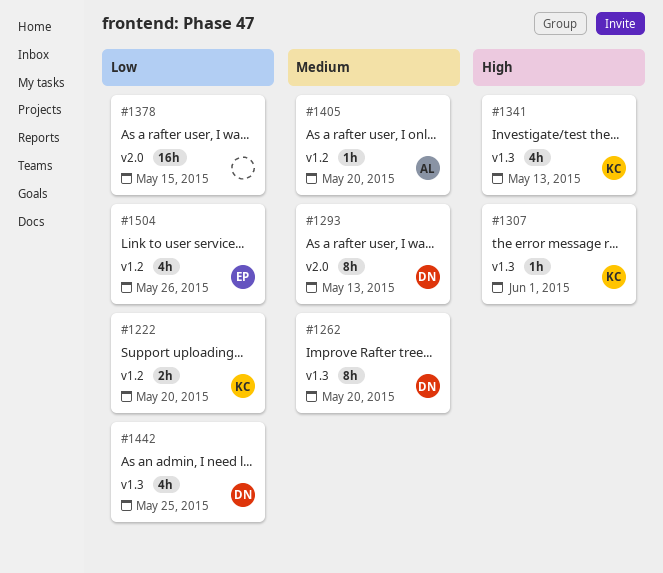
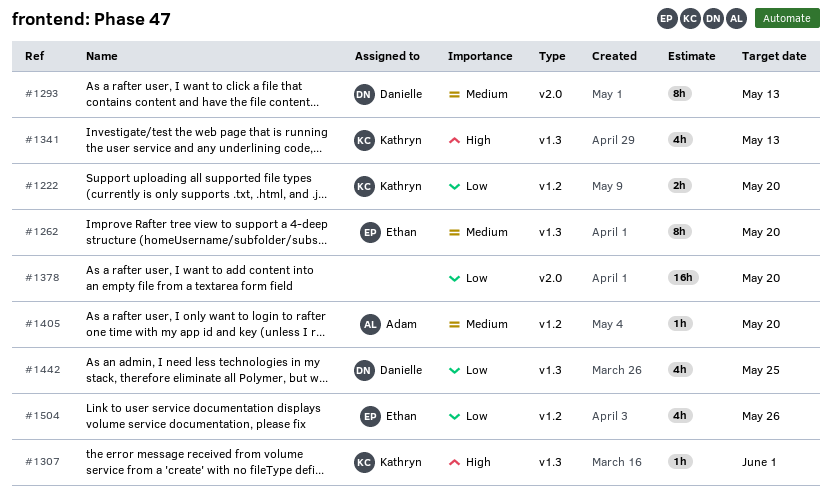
#1262, owner: Danielle -> Ethan
#1378, due: May 15 -> May 20

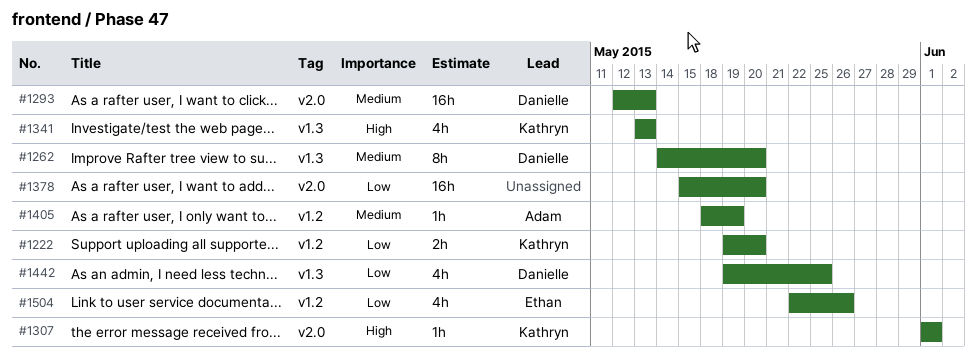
#1262, owner: Ethan -> Danielle
#1293, estimate: 8h -> 16h
#1307, label: v1.3 -> v2.0
#1405, due: May 20 -> May 19

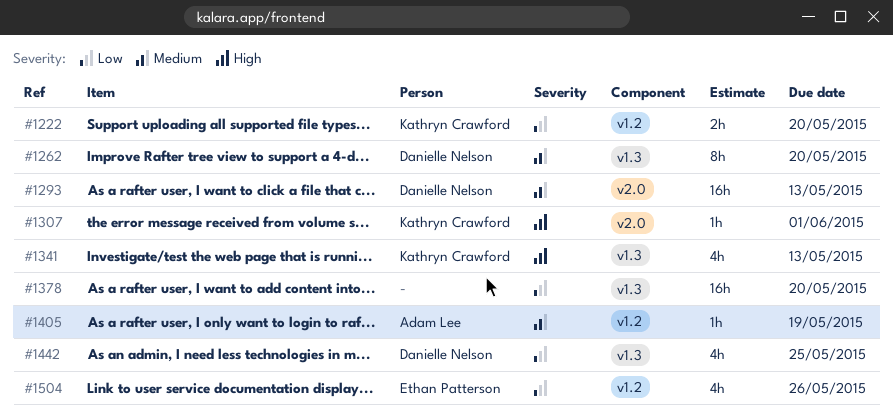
#1378, label: v2.0 -> v1.3

